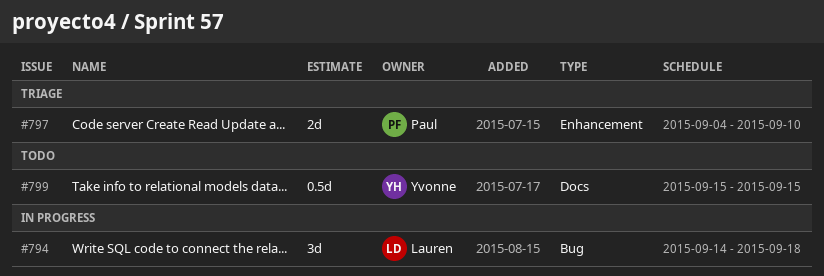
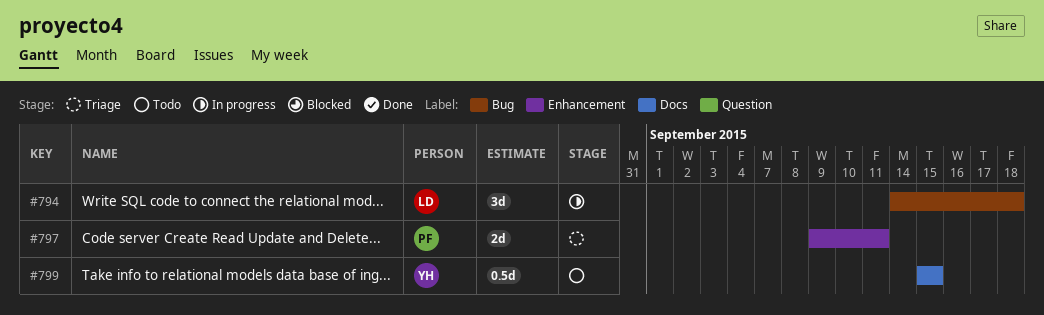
#797, start: Sep 4 -> Sep 9
#797, due: Sep 10 -> Sep 11

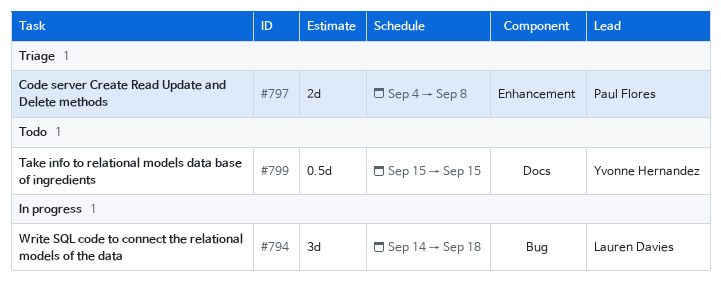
#797, start: Sep 9 -> Sep 4
#797, due: Sep 11 -> Sep 8

